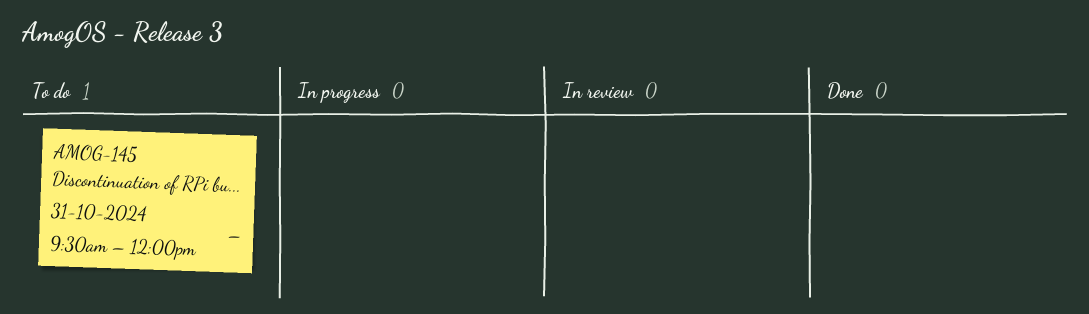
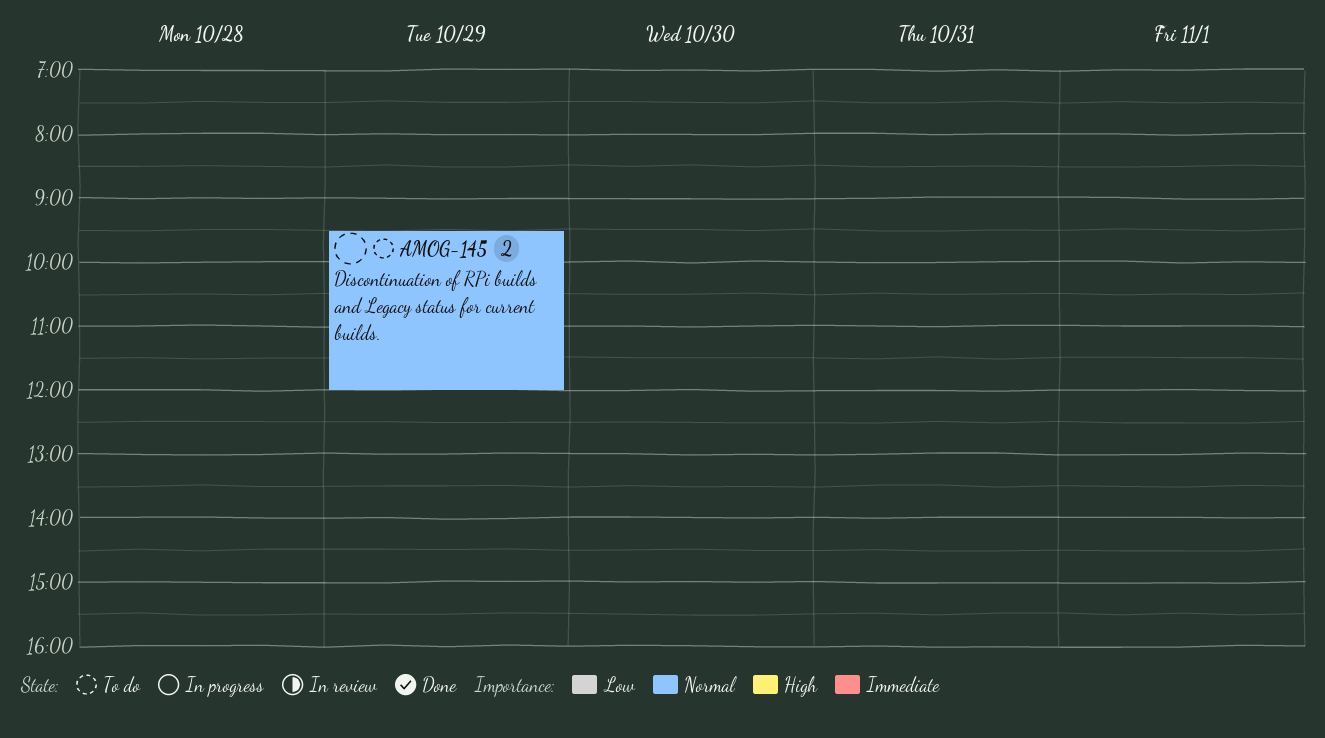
AMOG-145, day: Oct 31 -> Oct 29

